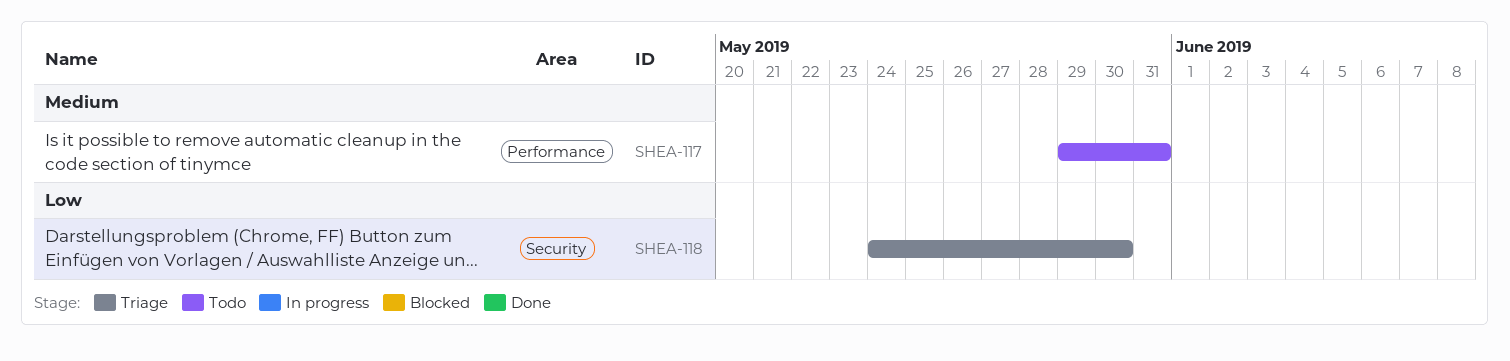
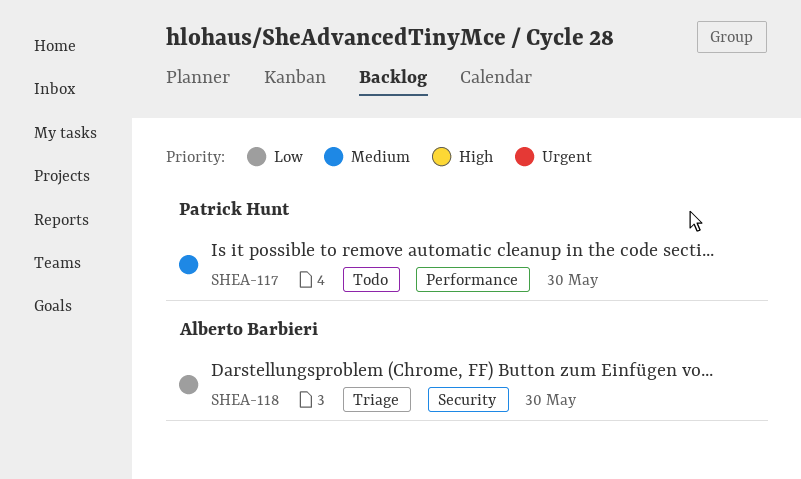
SHEA-117, due: May 31 -> May 30

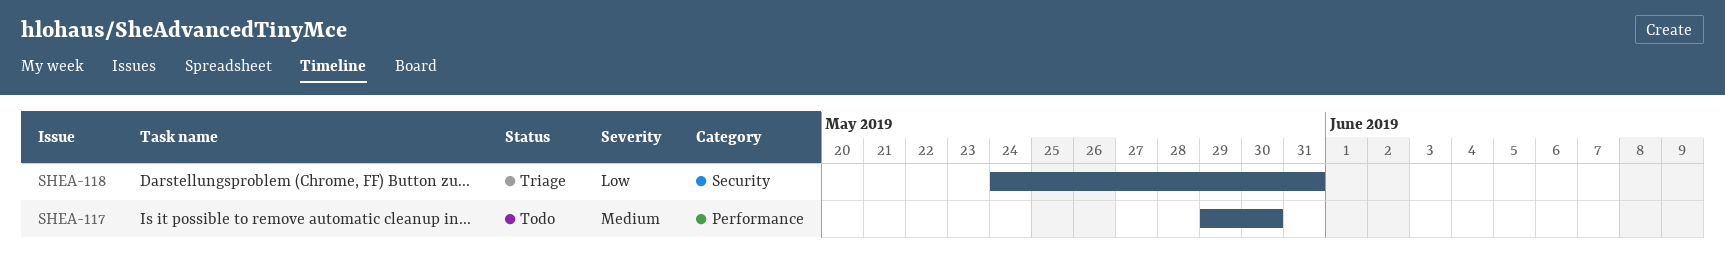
SHEA-118, due: May 30 -> May 31

